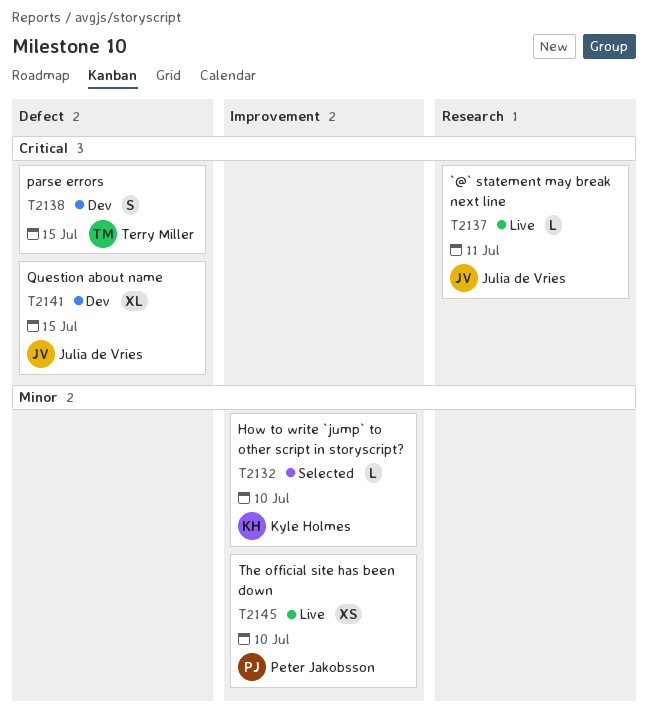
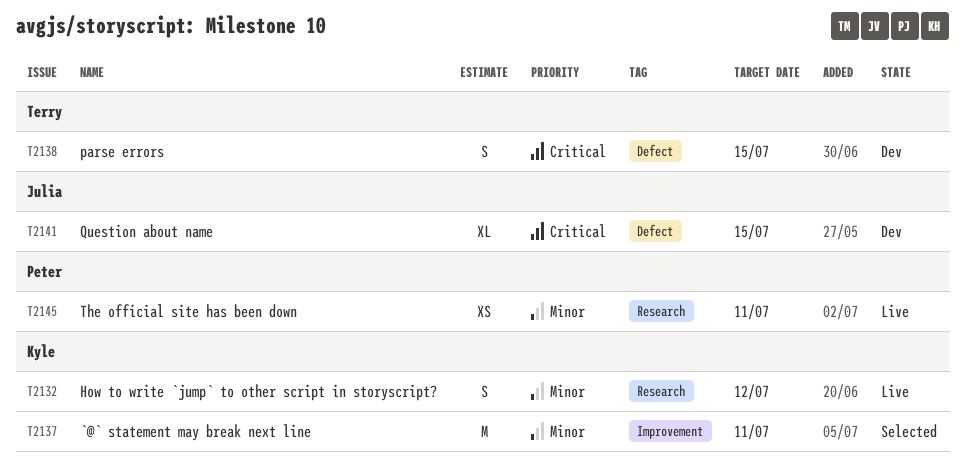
T2132, status: Selected -> Live
T2132, label: Improvement -> Research
T2132, estimate: L -> S
T2132, due: Jul 10 -> Jul 12
T2137, status: Live -> Selected
T2137, owner: Julia de Vries -> Kyle Holmes
T2137, priority: Critical -> Minor
T2137, label: Research -> Improvement
T2137, estimate: L -> M
T2145, label: Improvement -> Research
T2145, due: Jul 10 -> Jul 11

